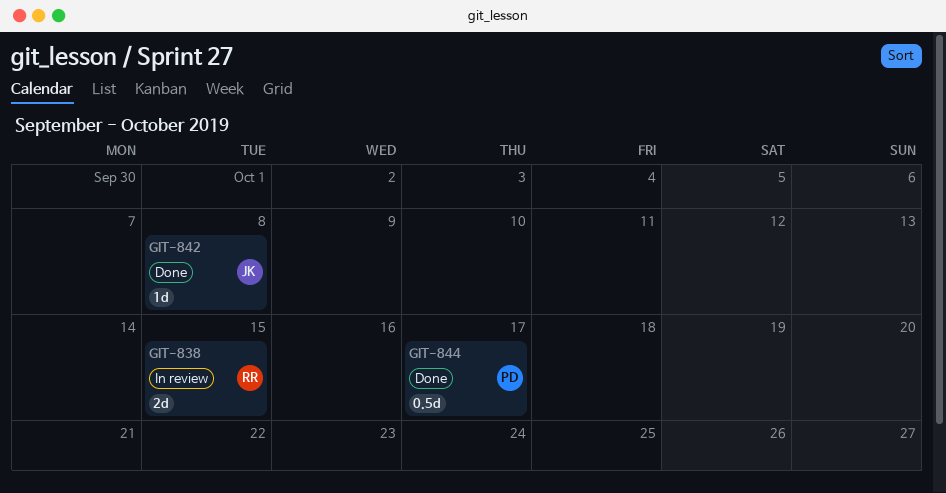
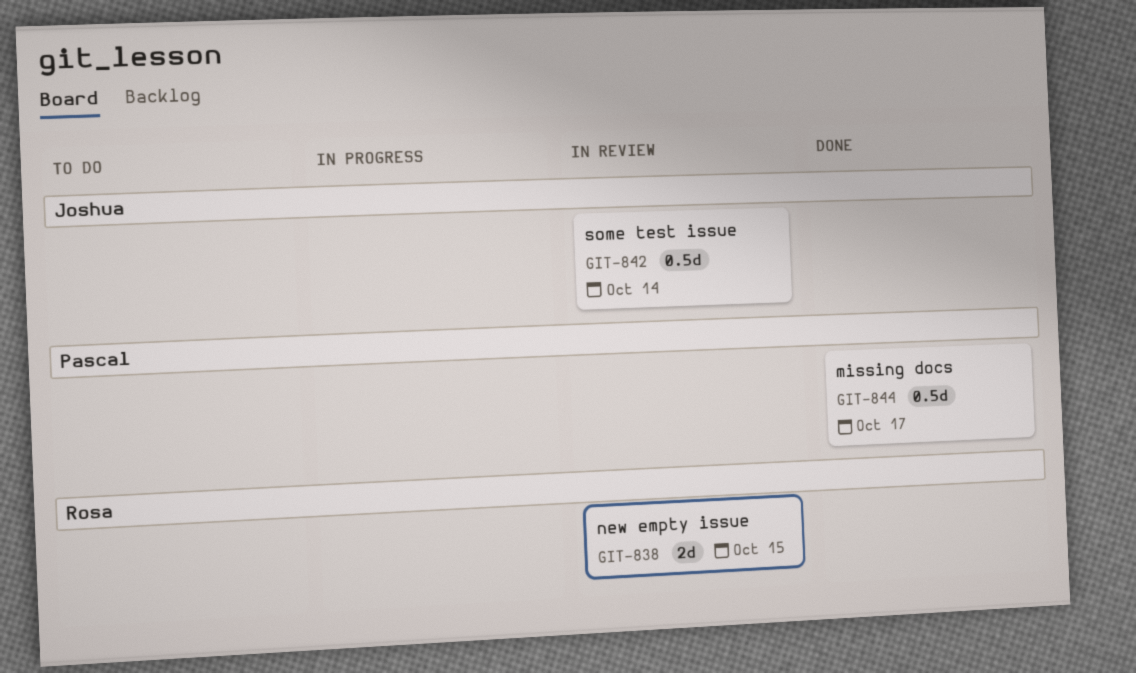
GIT-842, status: Done -> In review
GIT-842, estimate: 1d -> 0.5d
GIT-842, due: Oct 8 -> Oct 14

